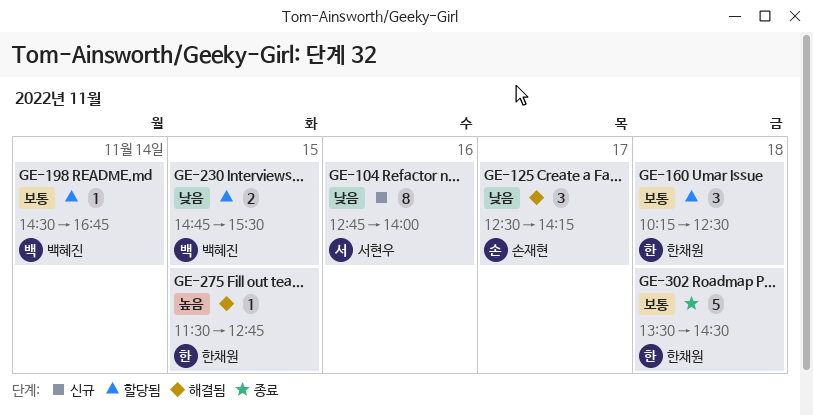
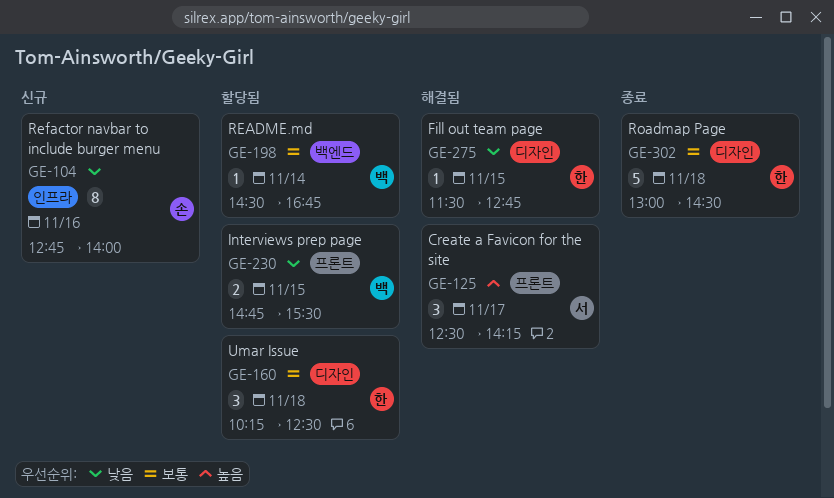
GE-104, owner: 서현우 -> 손재현
GE-125, owner: 손재현 -> 서현우
GE-125, priority: 낮음 -> 높음
GE-275, priority: 높음 -> 낮음
GE-302, begins: 13:30 -> 13:00

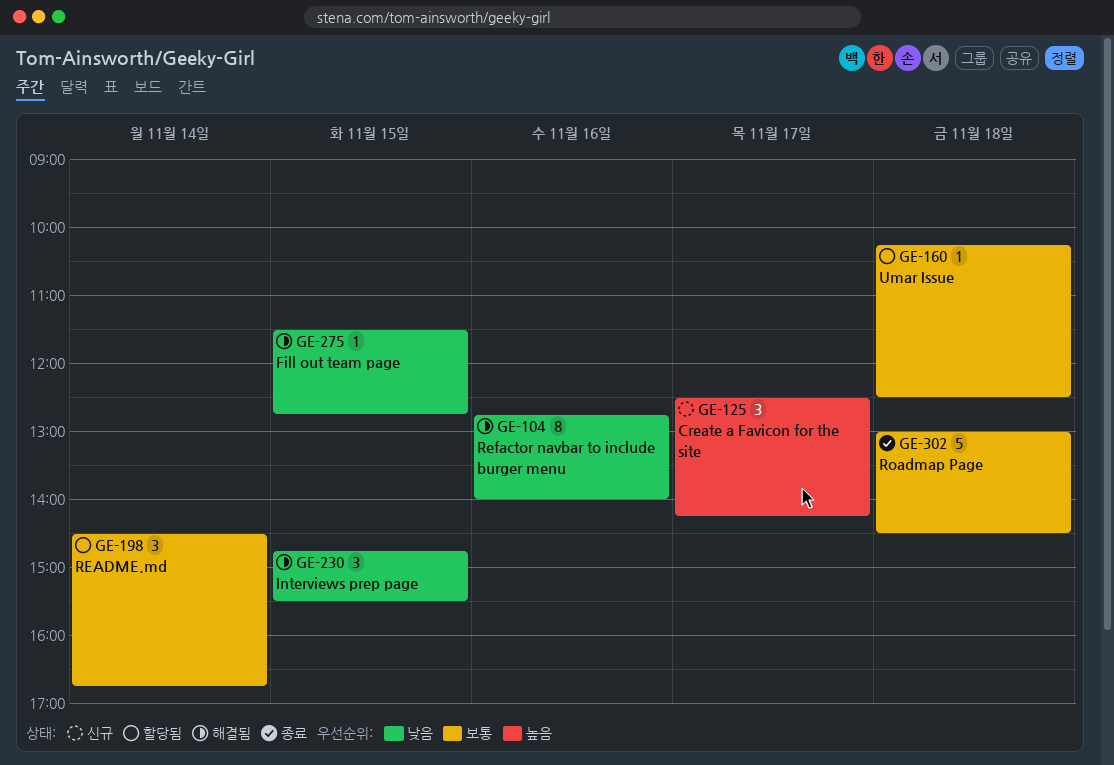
GE-104, status: 신규 -> 해결됨
GE-125, status: 해결됨 -> 신규
GE-160, estimate: 3 -> 1
GE-198, estimate: 1 -> 3
GE-230, status: 할당됨 -> 해결됨
GE-230, estimate: 2 -> 3

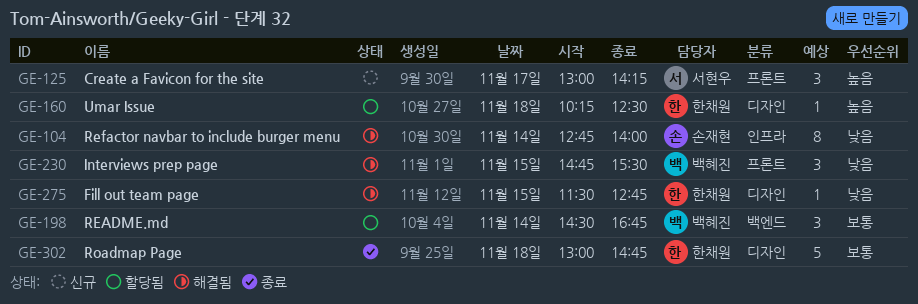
GE-104, day: Nov 16 -> Nov 14
GE-125, begins: 12:30 -> 13:00
GE-160, priority: 보통 -> 높음
GE-302, ends: 14:30 -> 14:45

